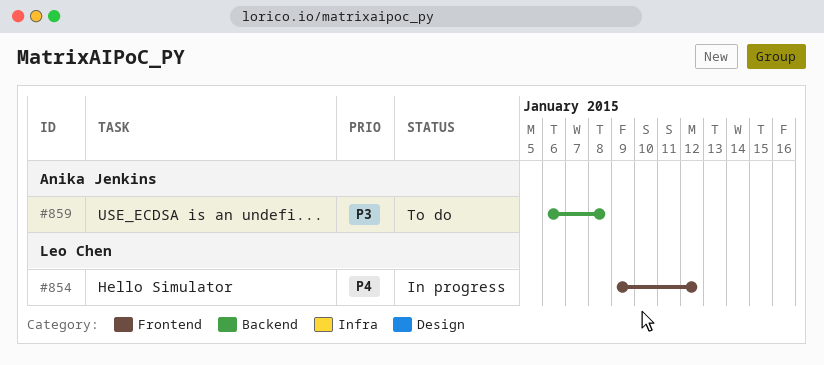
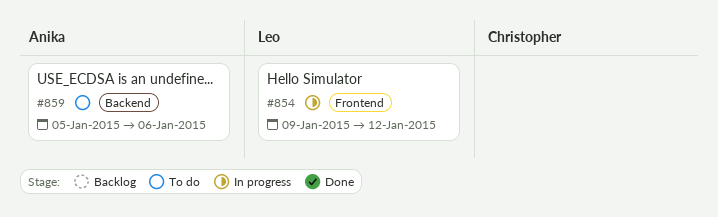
#859, start: Jan 6 -> Jan 5
#859, due: Jan 8 -> Jan 6

